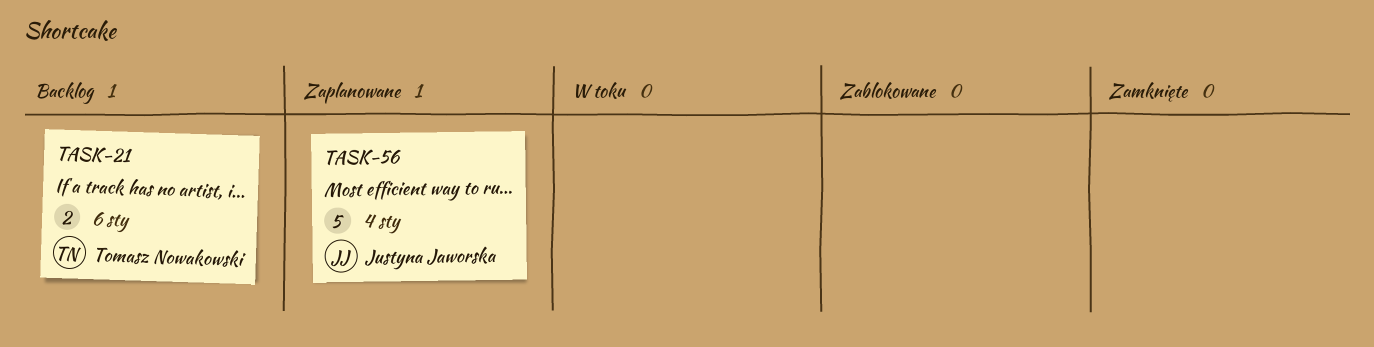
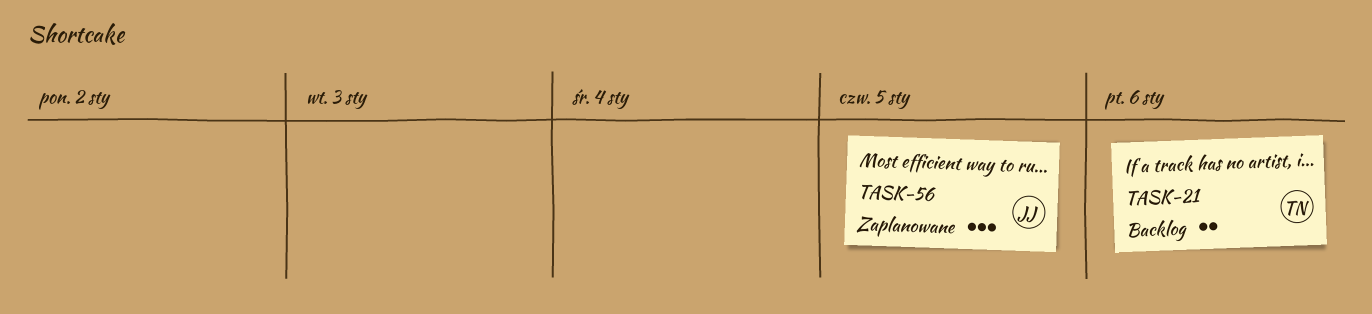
TASK-56, estimate: 5 -> 3
TASK-56, due: Jan 4 -> Jan 5

